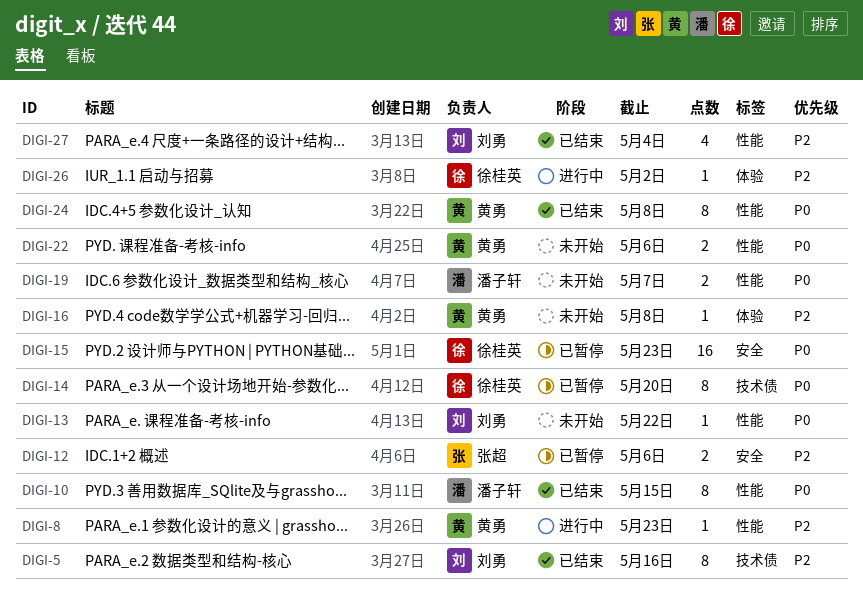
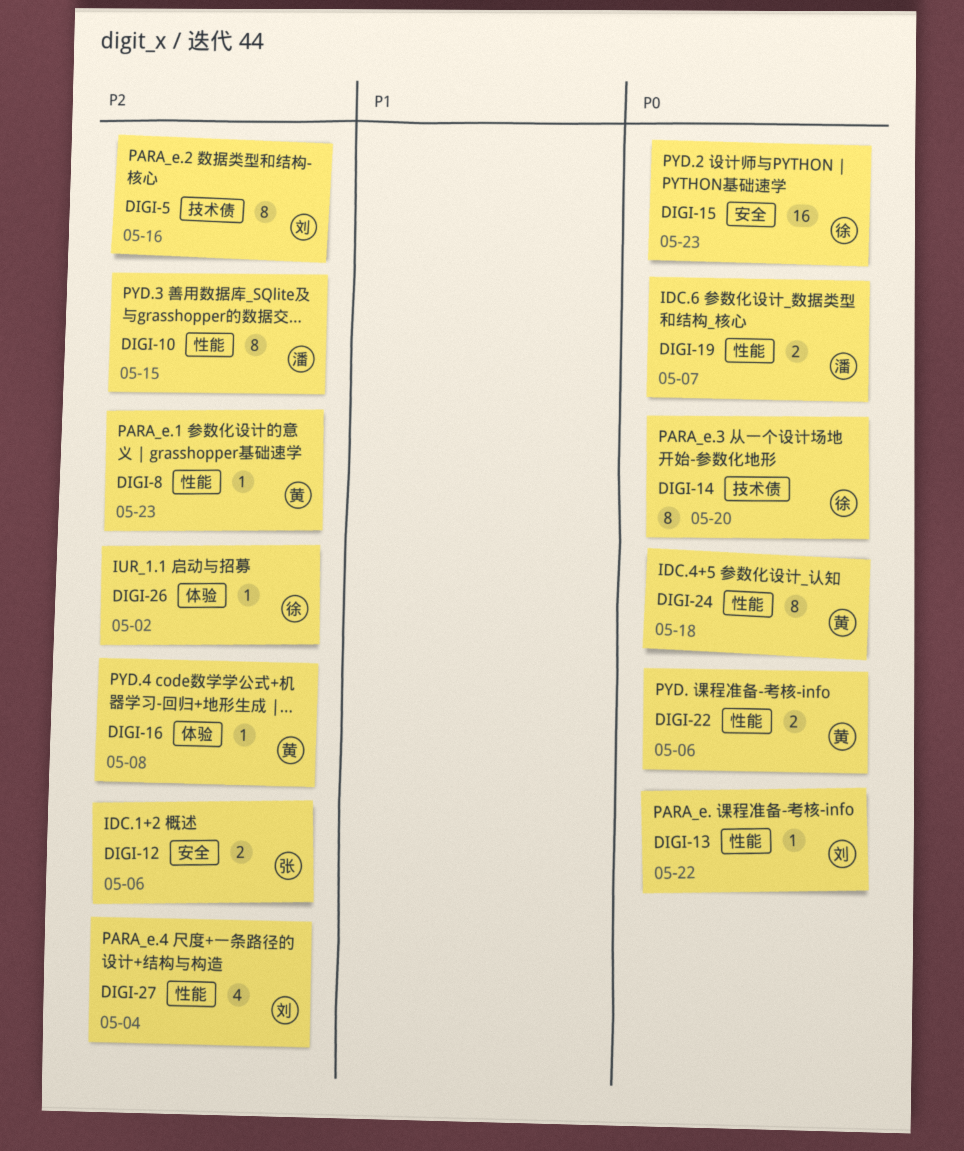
DIGI-10, priority: P0 -> P2
DIGI-24, due: May 8 -> May 18

